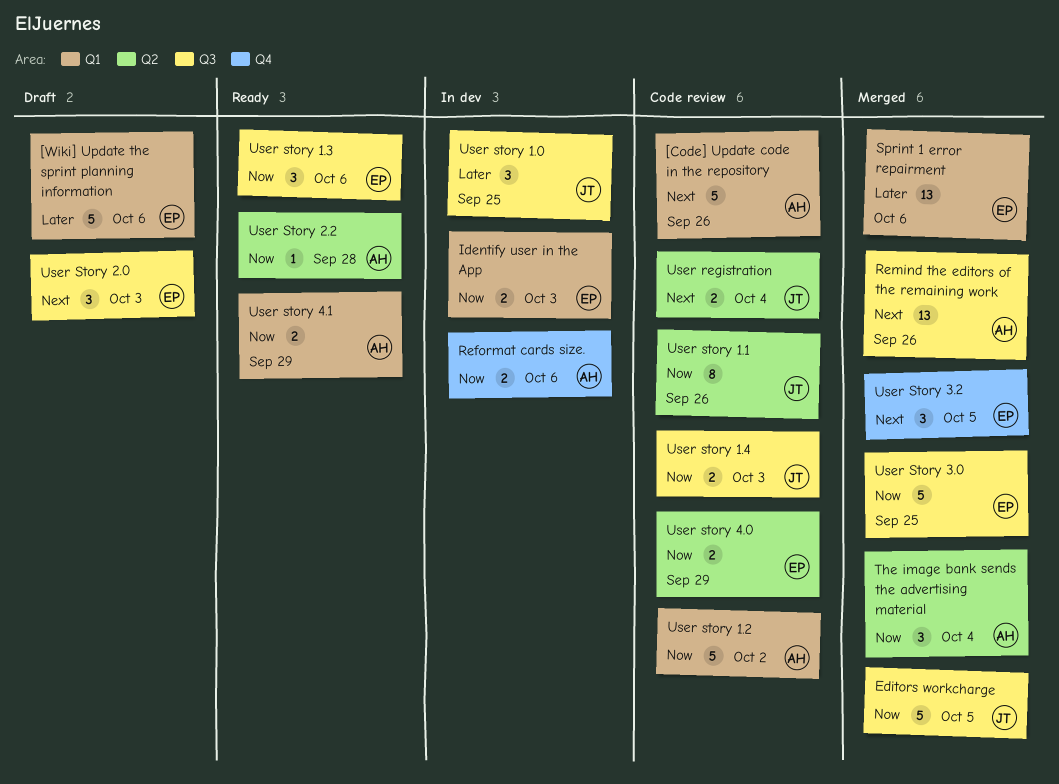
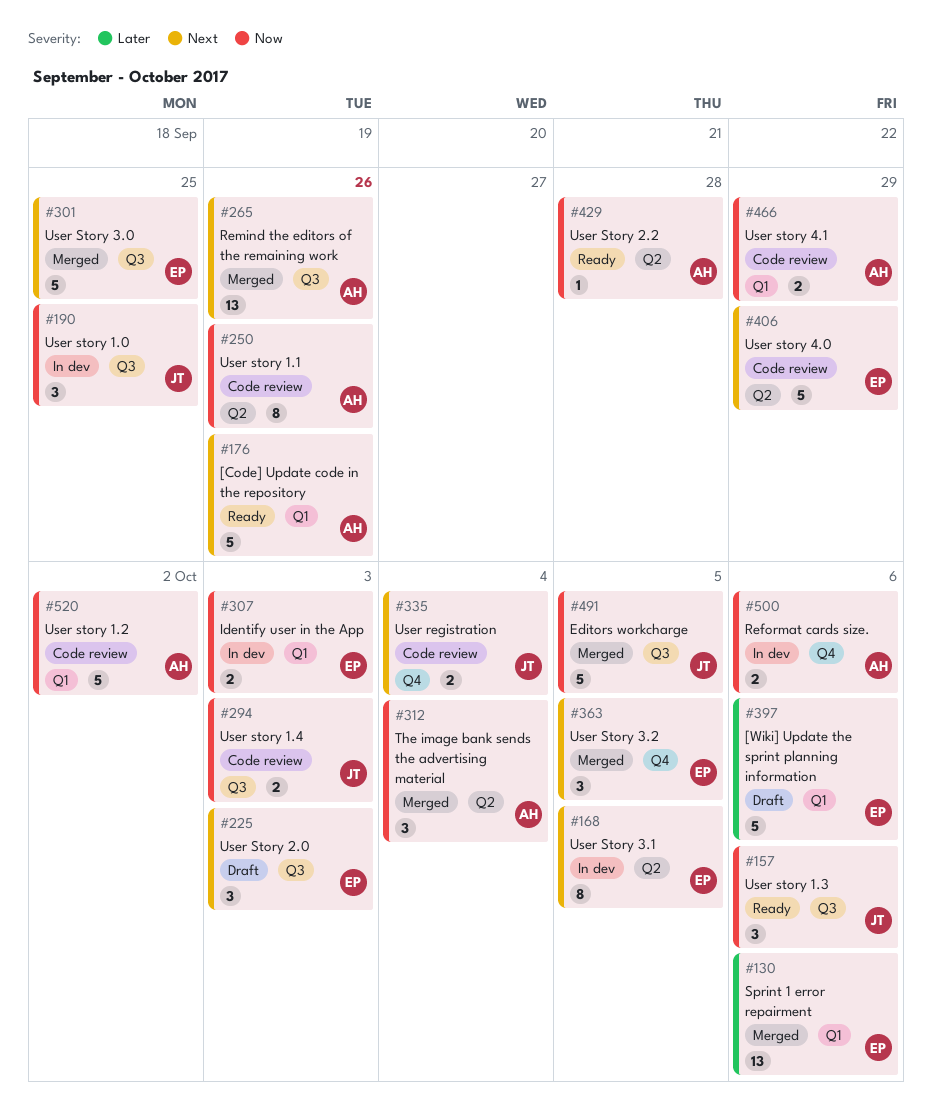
[Code] Update code in the repository, status: Code review -> Ready
User registration, label: Q2 -> Q4
User story 1.0, priority: Later -> Now
User story 1.1, owner: JT -> AH
User story 1.3, owner: EP -> JT
User Story 3.0, priority: Now -> Next
User Story 3.1: none -> present
User story 4.0, priority: Now -> Next
User story 4.0, estimate: 2 -> 5
User story 4.1, status: Ready -> Code review

